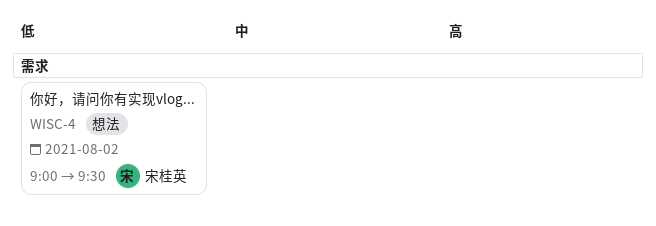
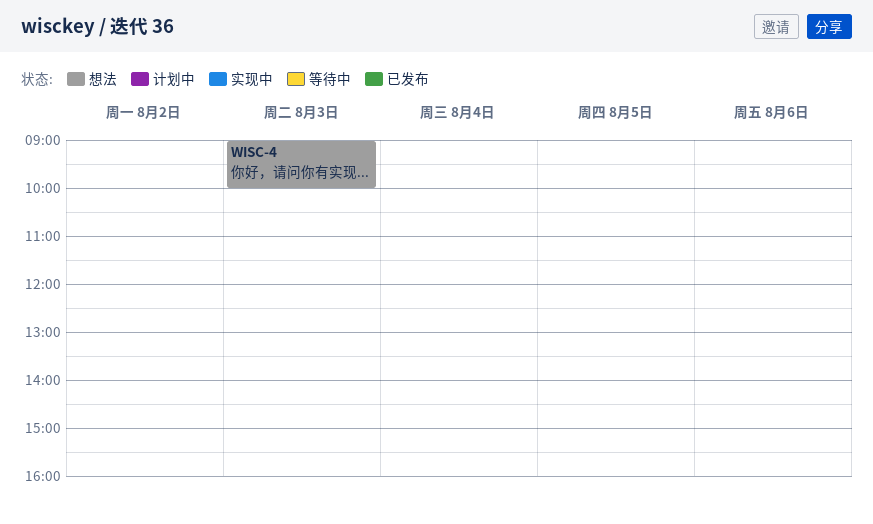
WISC-4, day: Aug 2 -> Aug 3
WISC-4, ends: 09:30 -> 10:00

